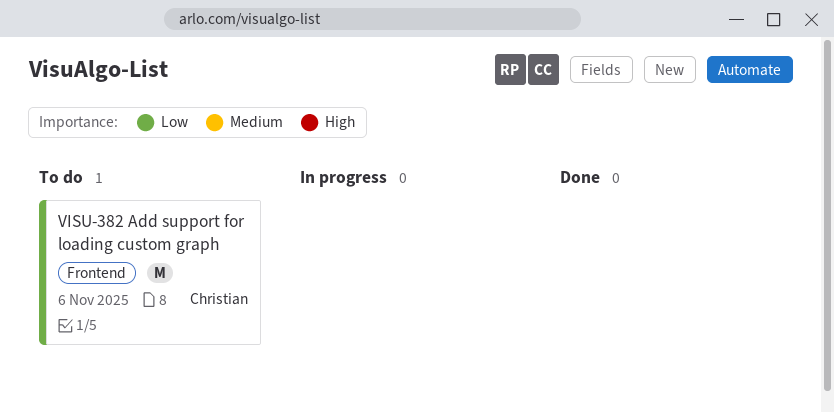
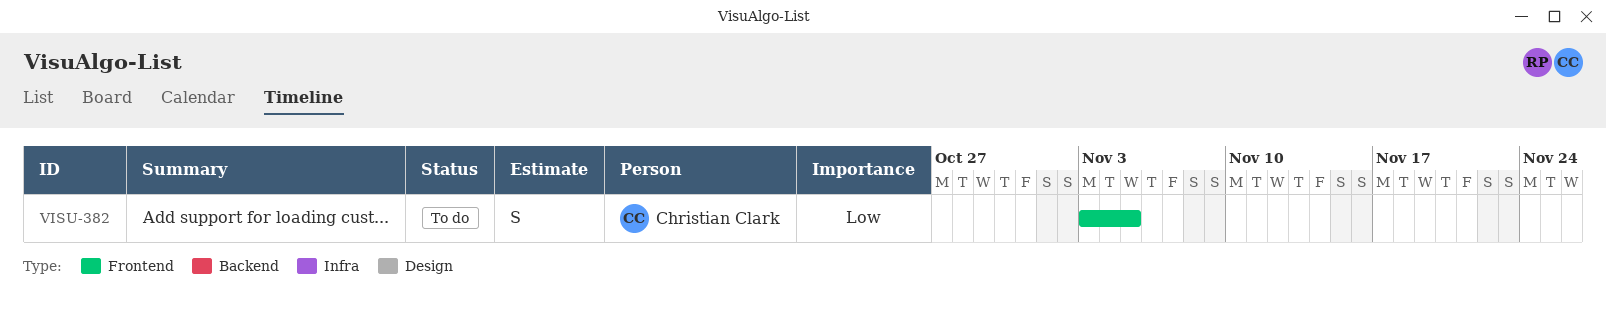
VISU-382, estimate: M -> S
VISU-382, due: Nov 6 -> Nov 5

